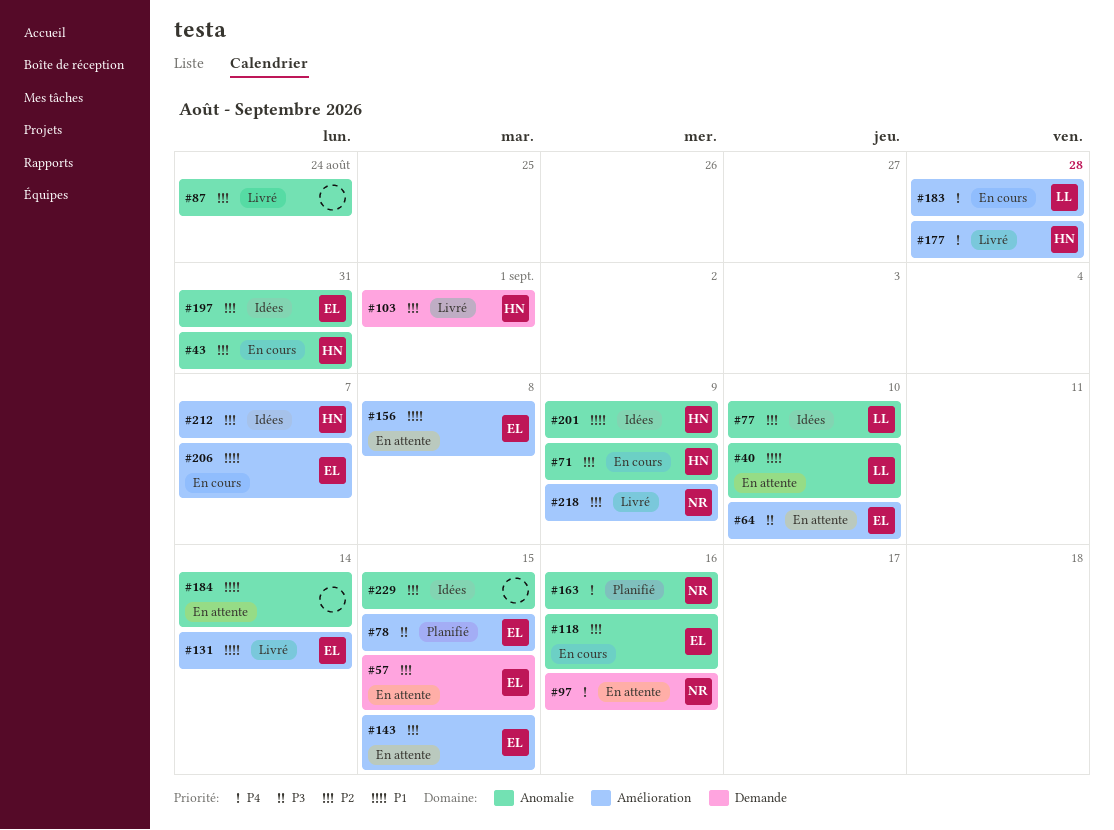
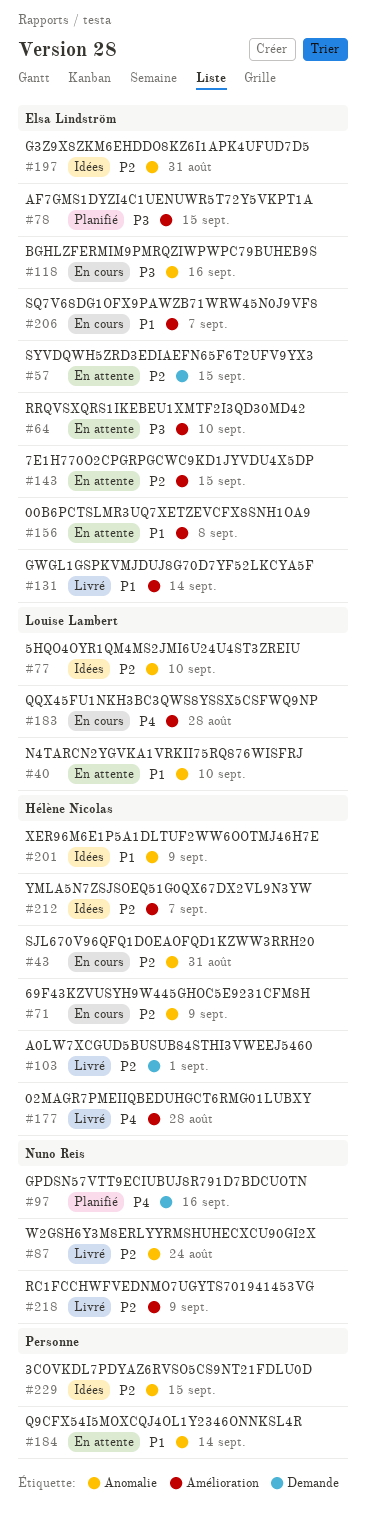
#87, owner: none -> Nuno Reis
#97, status: En attente -> Planifié
#118, priority: P2 -> P3
#163: present -> none

